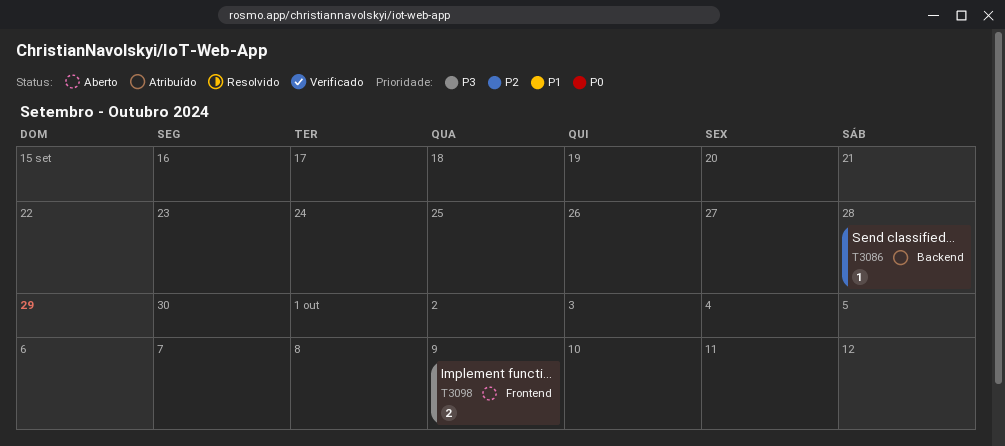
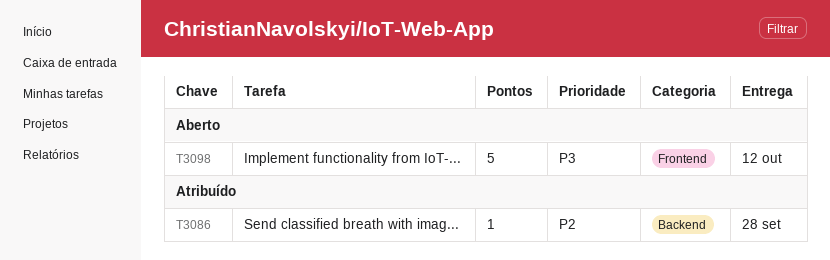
T3098, estimate: 2 -> 5
T3098, due: Oct 9 -> Oct 12

